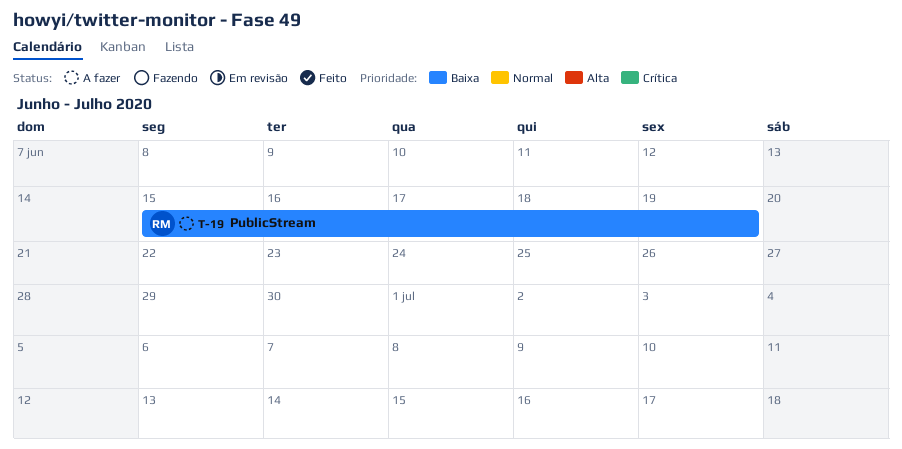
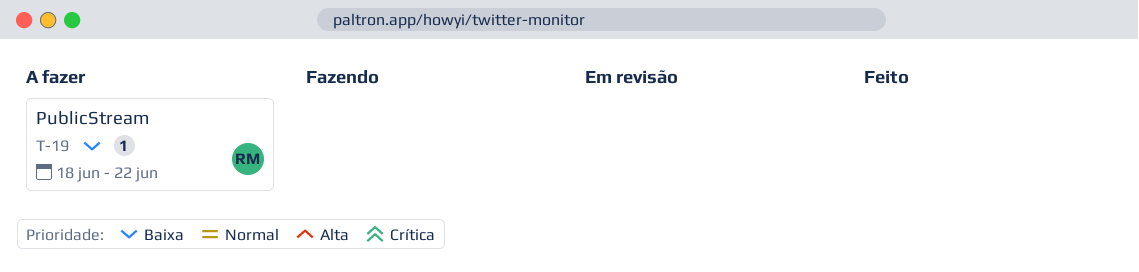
T-19, start: Jun 15 -> Jun 18
T-19, due: Jun 19 -> Jun 22

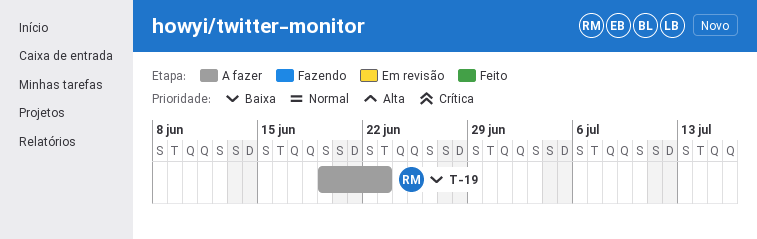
T-19, start: Jun 18 -> Jun 19
T-19, due: Jun 22 -> Jun 23

